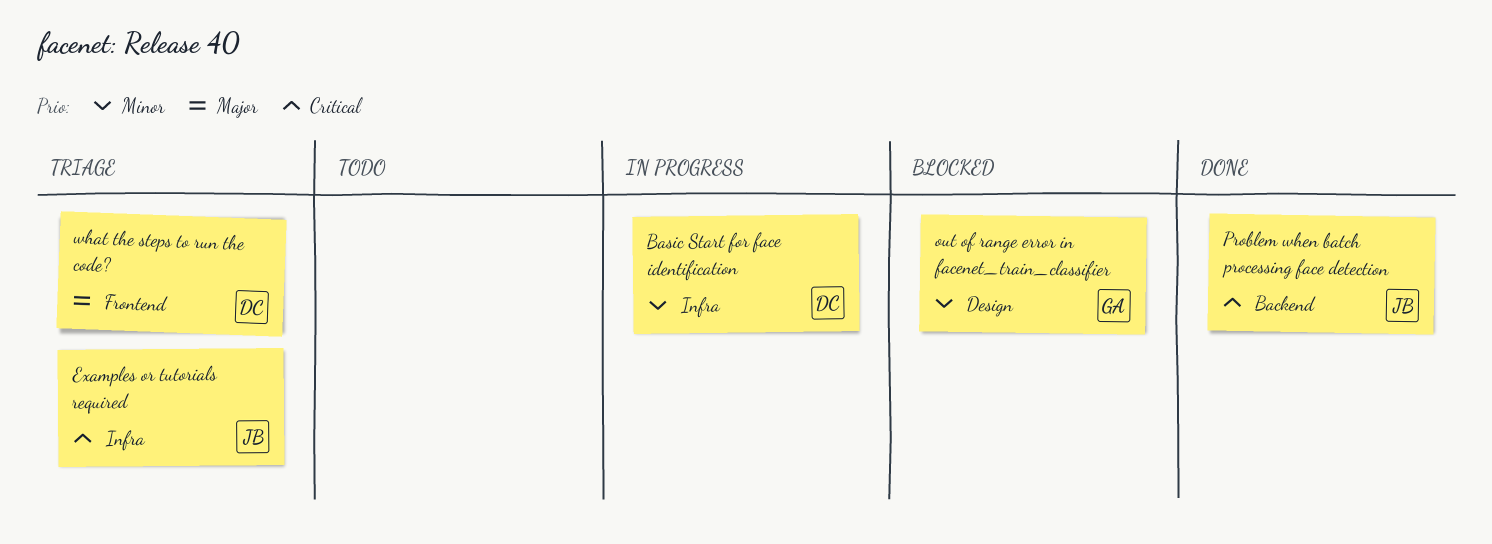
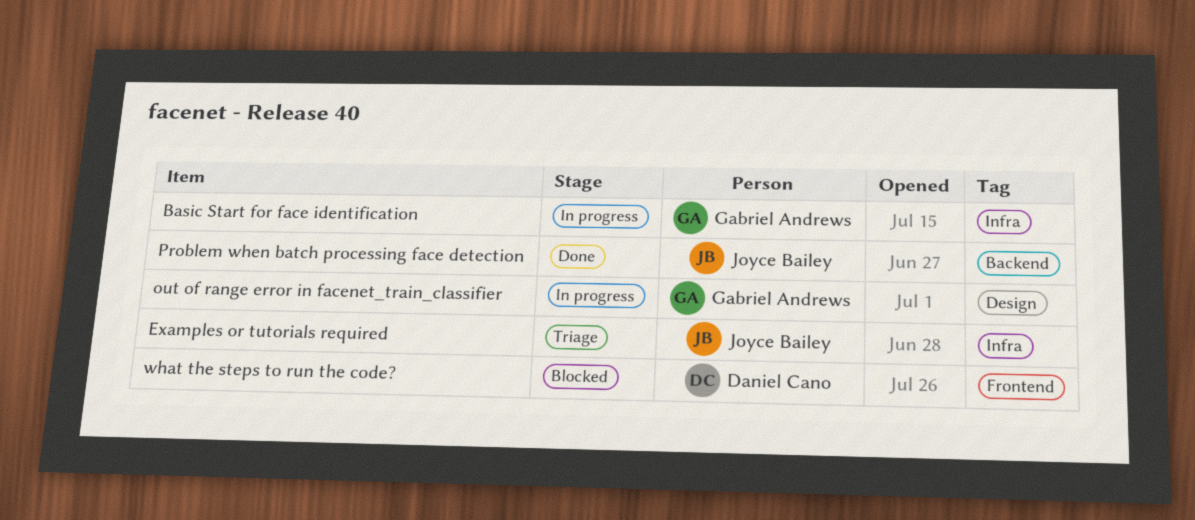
Basic Start for face identification, owner: Daniel Cano -> Gabriel Andrews
out of range error in facenet_train_classifier, status: Blocked -> In progress
what the steps to run the code?, status: Triage -> Blocked

